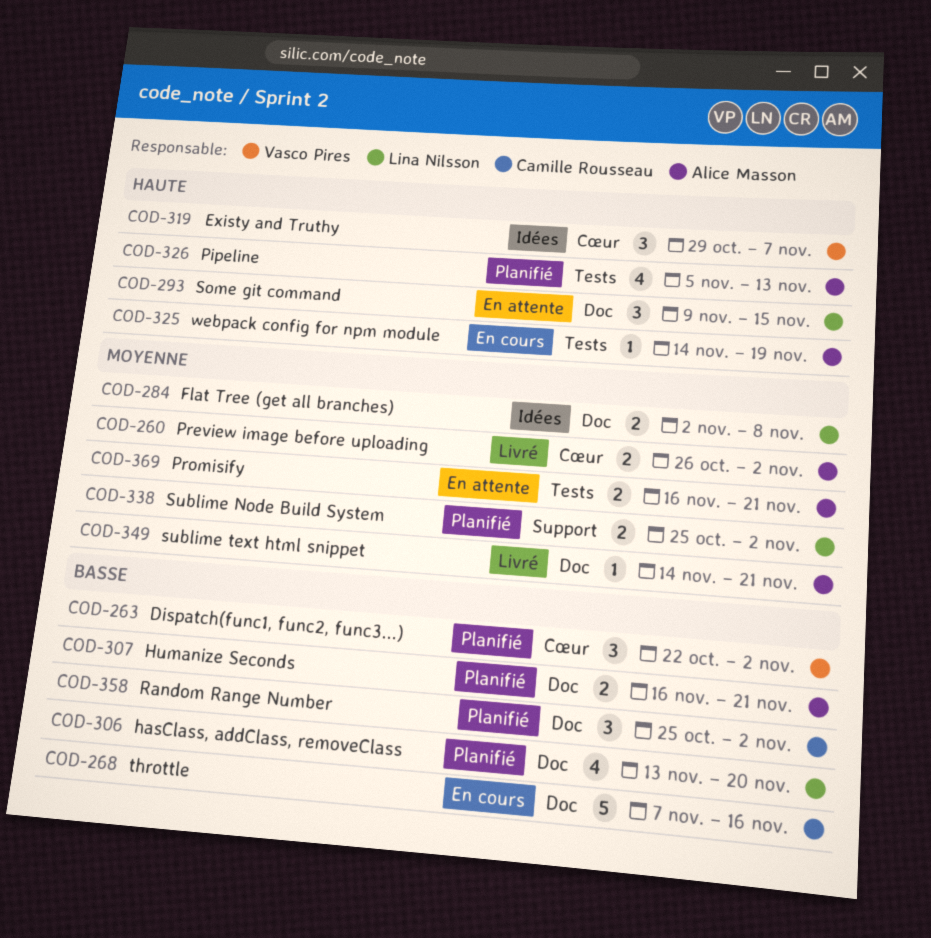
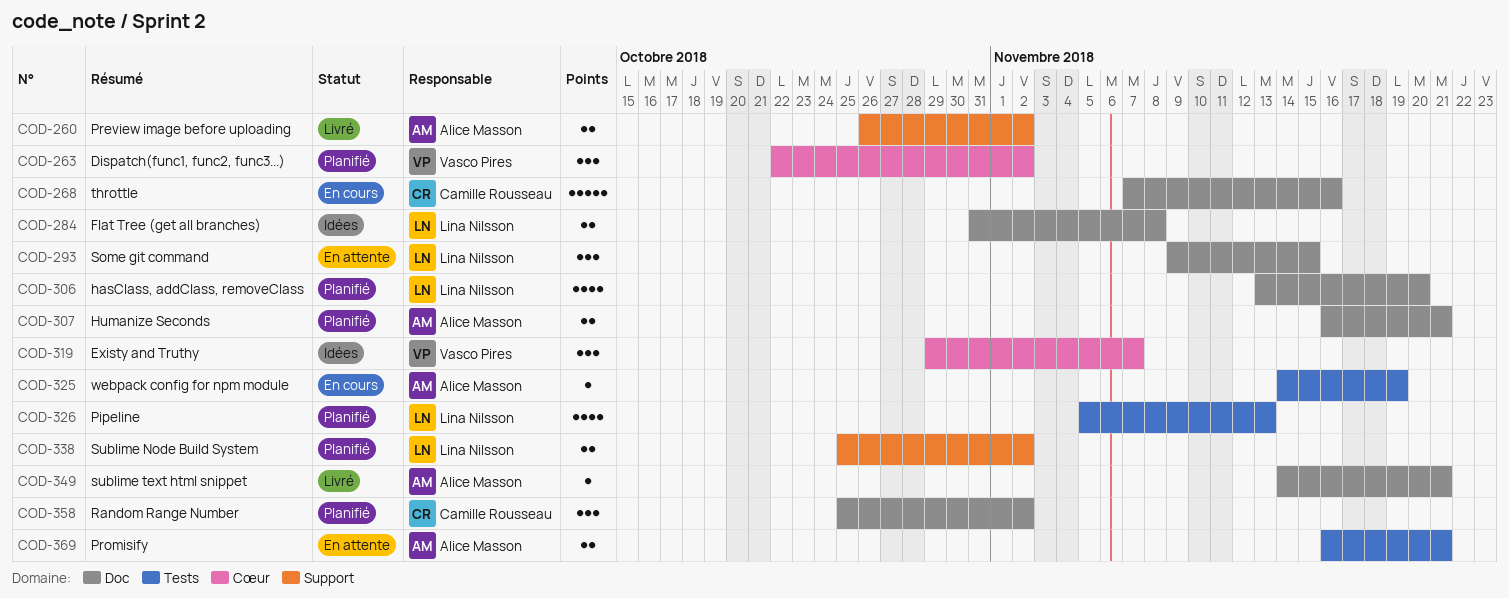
COD-260, label: Cœur -> Support
COD-284, start: Nov 2 -> Oct 31
COD-326, owner: Alice Masson -> Lina Nilsson

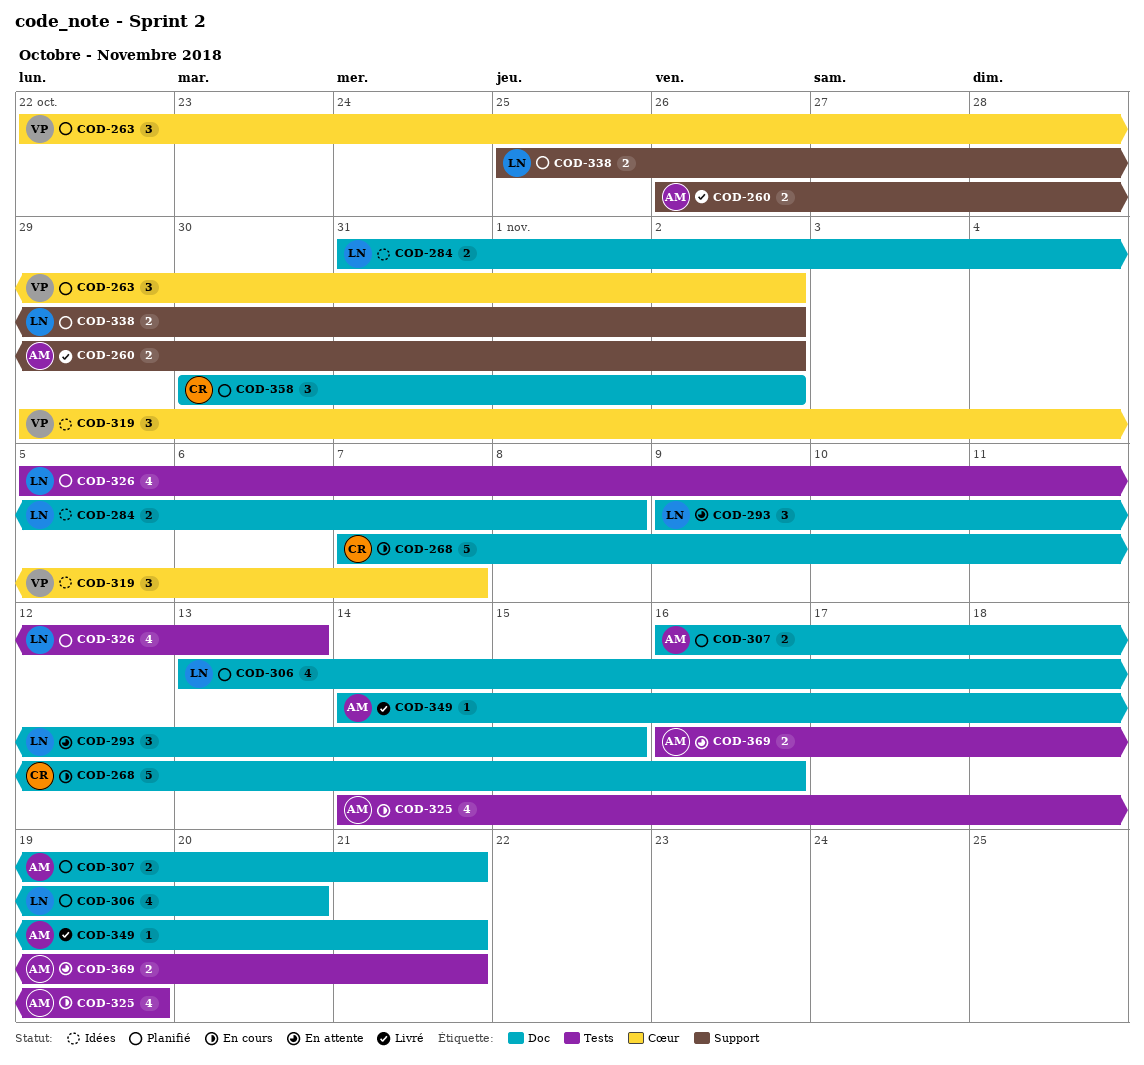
COD-325, estimate: 1 -> 4
COD-358, start: Oct 25 -> Oct 30

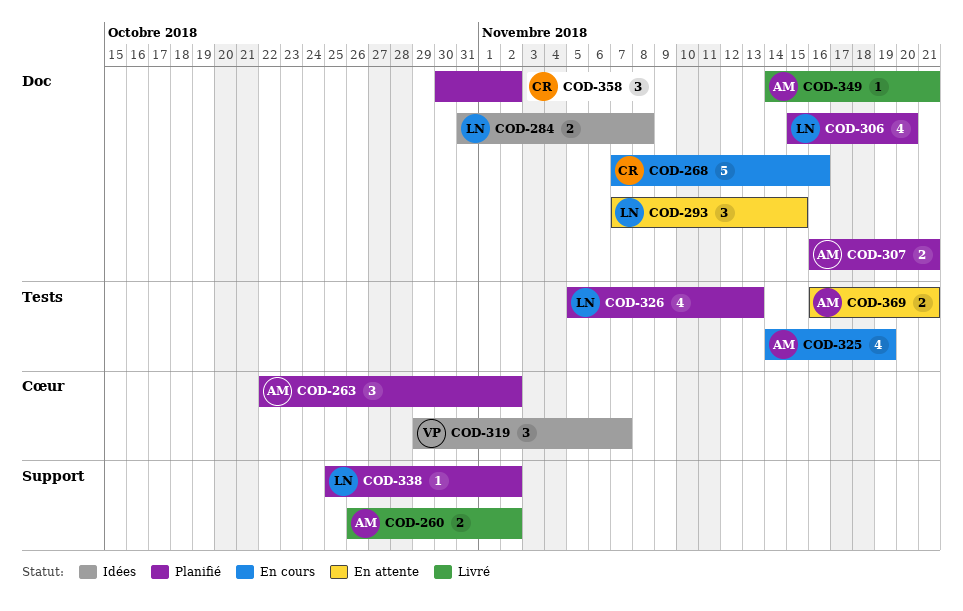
COD-263, owner: VP -> AM
COD-293, start: Nov 9 -> Nov 7
COD-306, start: Nov 13 -> Nov 15
COD-338, estimate: 2 -> 1

